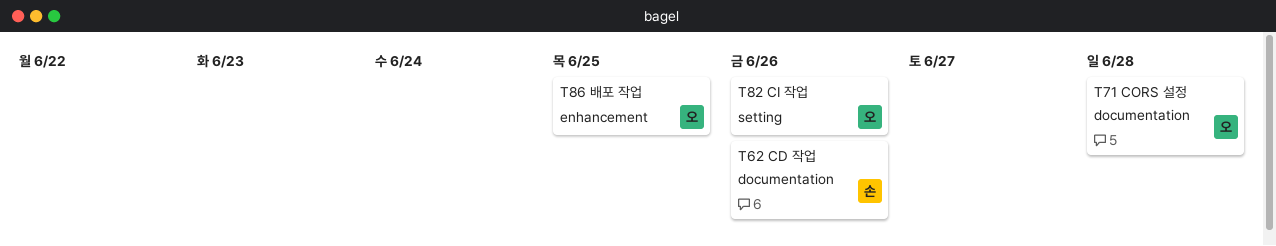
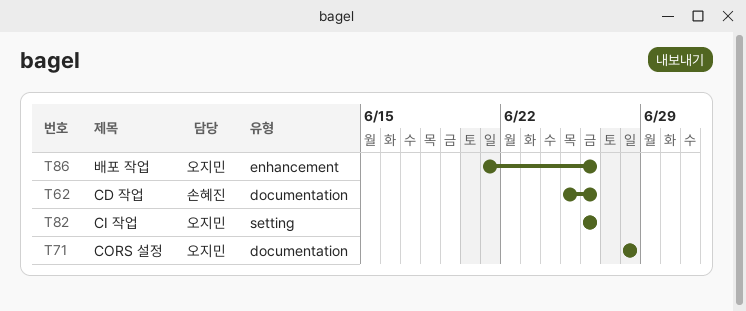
T86, due: Jun 25 -> Jun 26

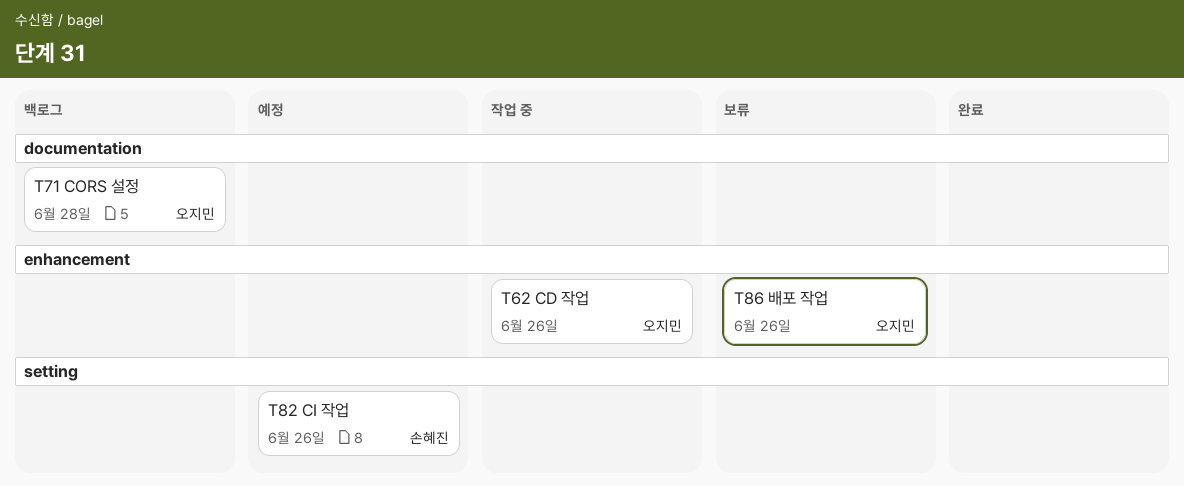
T62, owner: 손혜진 -> 오지민
T62, label: documentation -> enhancement
T82, owner: 오지민 -> 손혜진

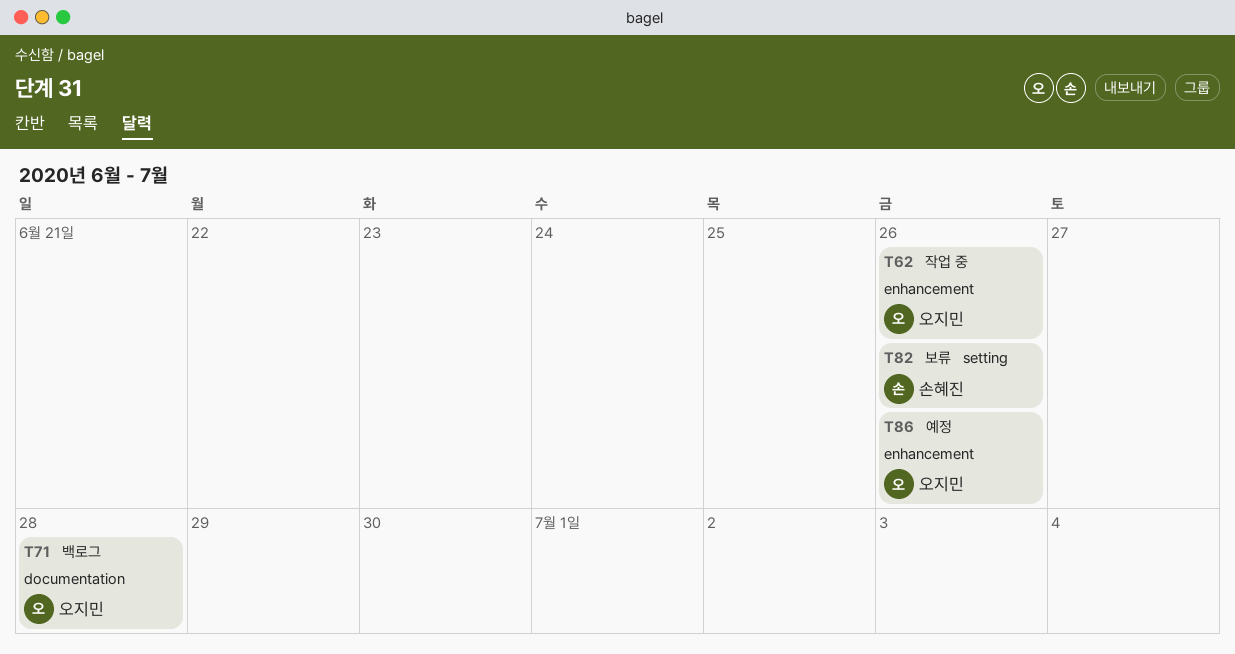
T82, status: 예정 -> 보류
T86, status: 보류 -> 예정

